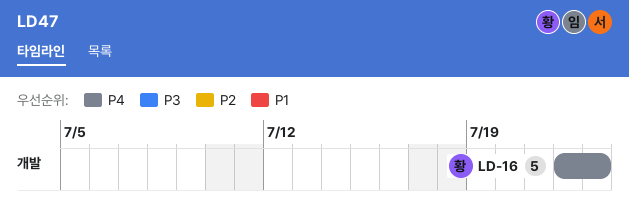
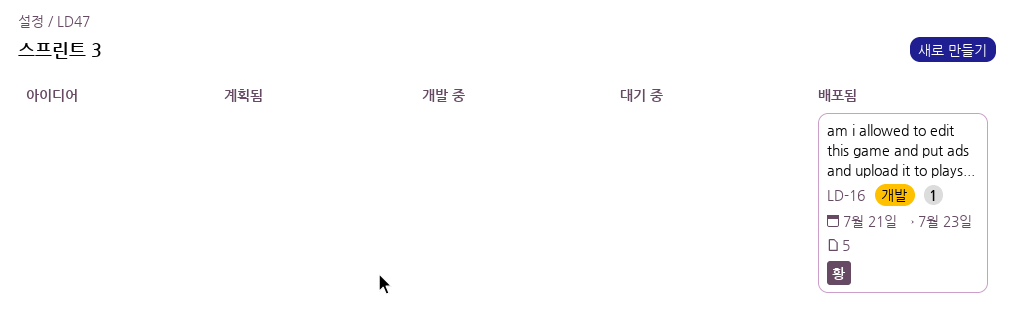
LD-16, estimate: 5 -> 1
LD-16, start: Jul 22 -> Jul 21

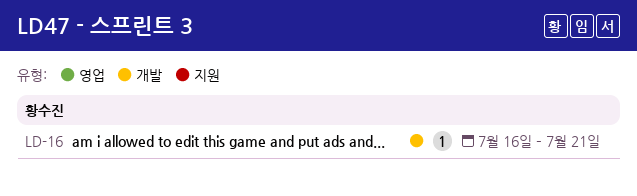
LD-16, start: Jul 21 -> Jul 16
LD-16, due: Jul 23 -> Jul 21

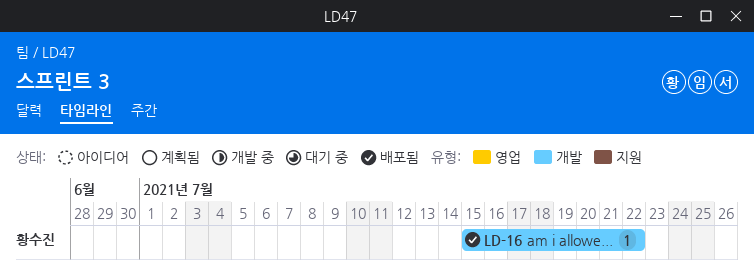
LD-16, start: Jul 16 -> Jul 15
LD-16, due: Jul 21 -> Jul 22

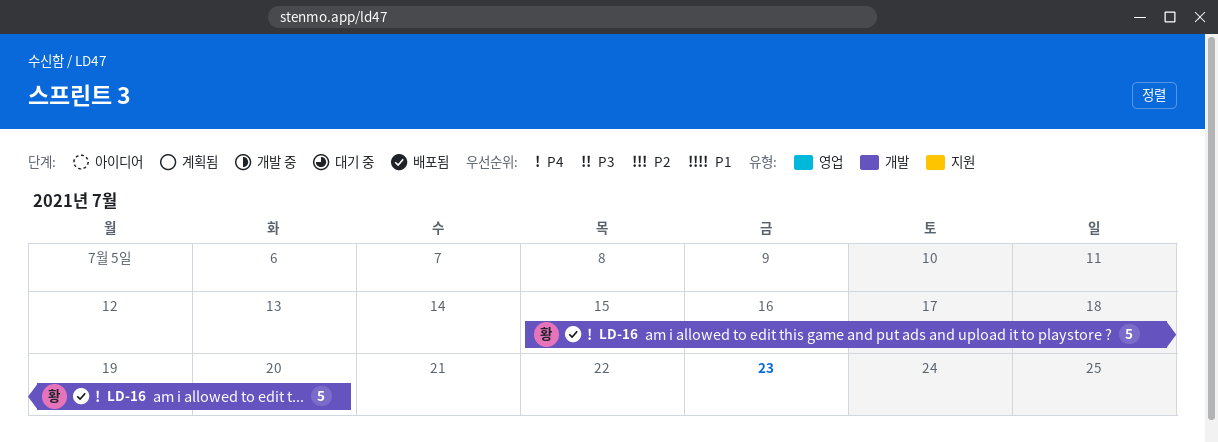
LD-16, estimate: 1 -> 5
LD-16, due: Jul 22 -> Jul 20

